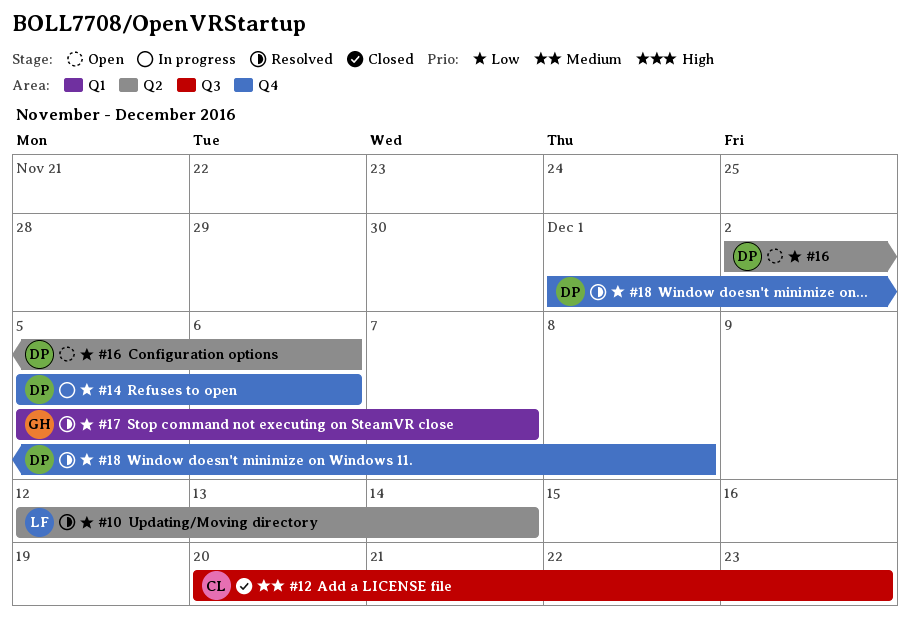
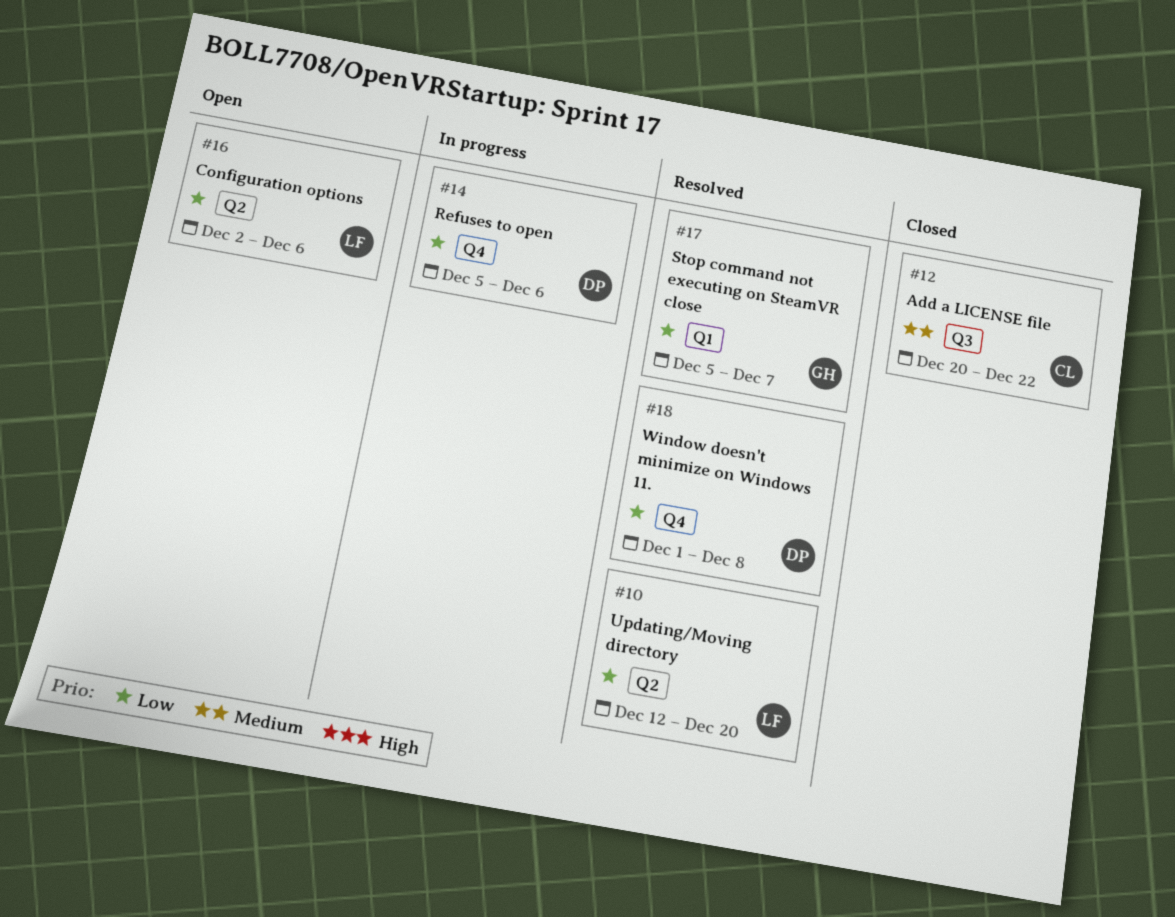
#10, due: Dec 14 -> Dec 20
#12, due: Dec 23 -> Dec 22
#16, owner: DP -> LF

